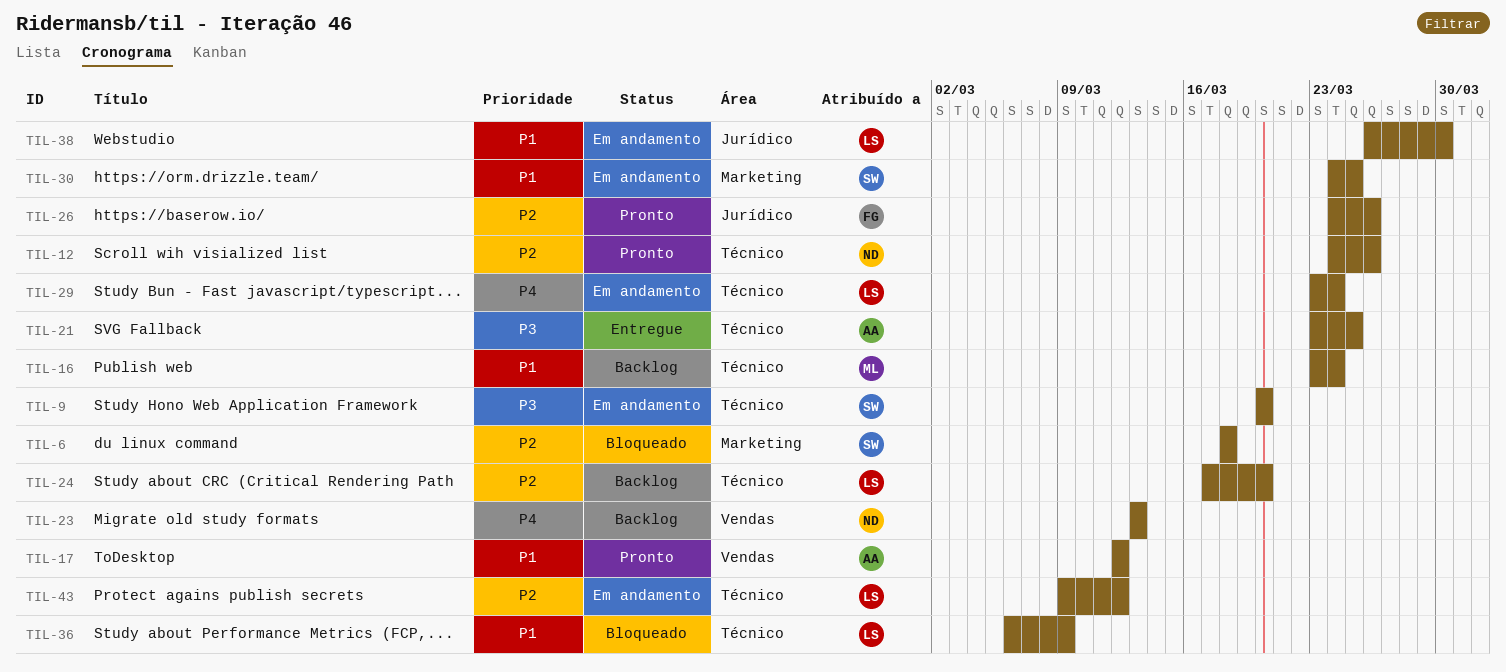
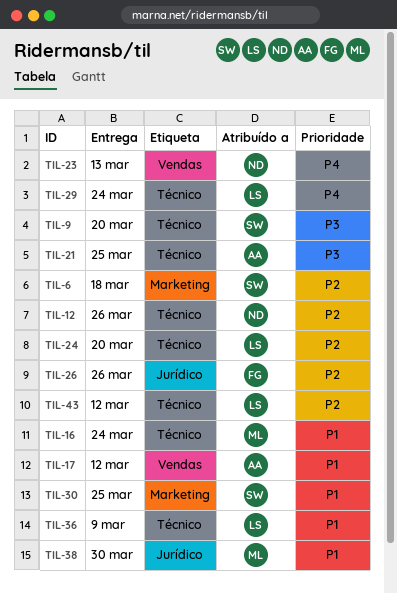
TIL-38, owner: LS -> ML

